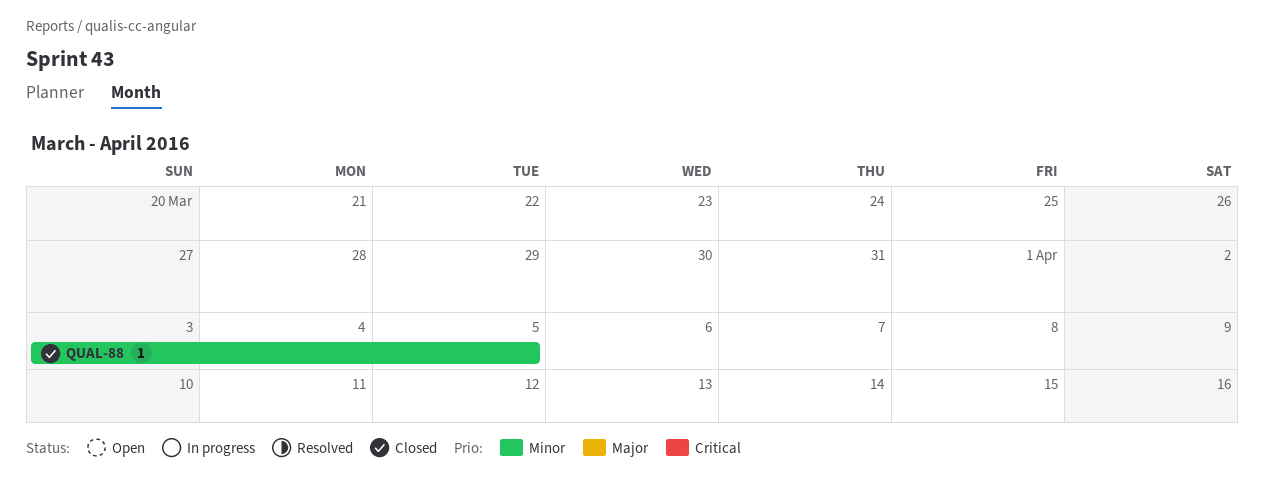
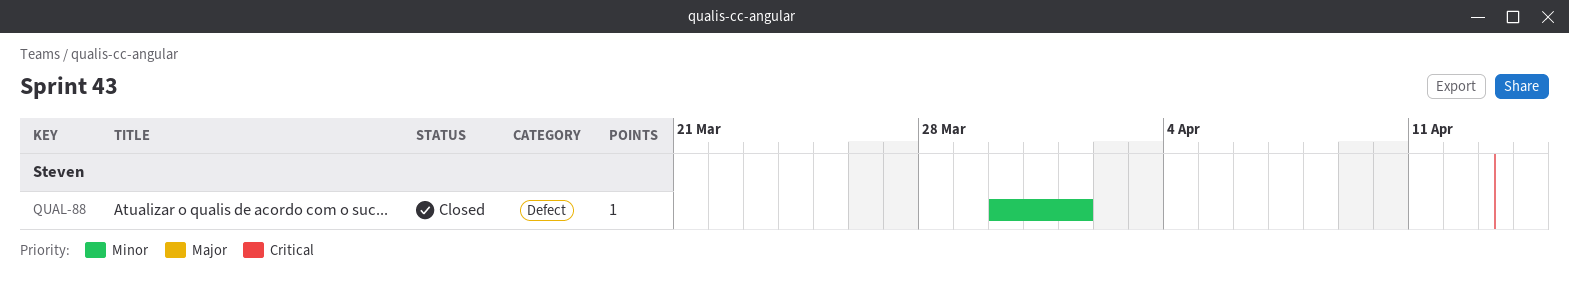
QUAL-88, start: Apr 3 -> Mar 30
QUAL-88, due: Apr 5 -> Apr 1

